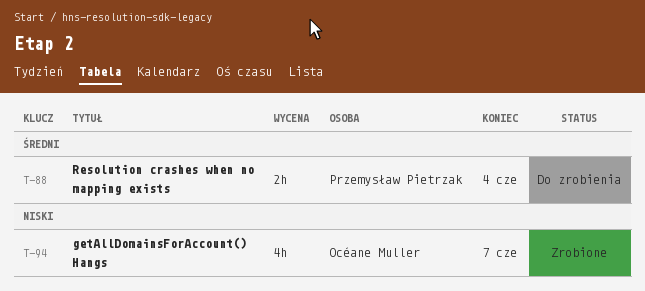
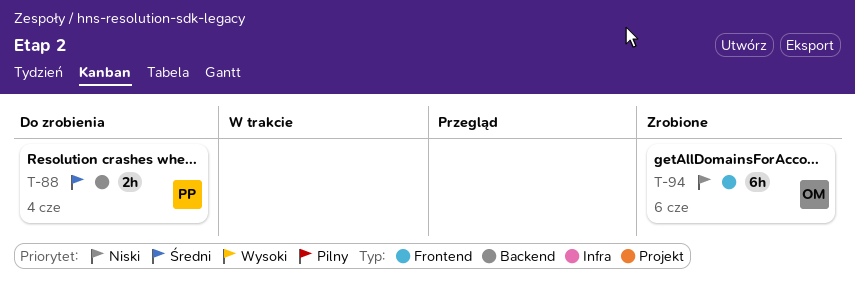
T-94, estimate: 4h -> 6h
T-94, due: Jun 7 -> Jun 6

